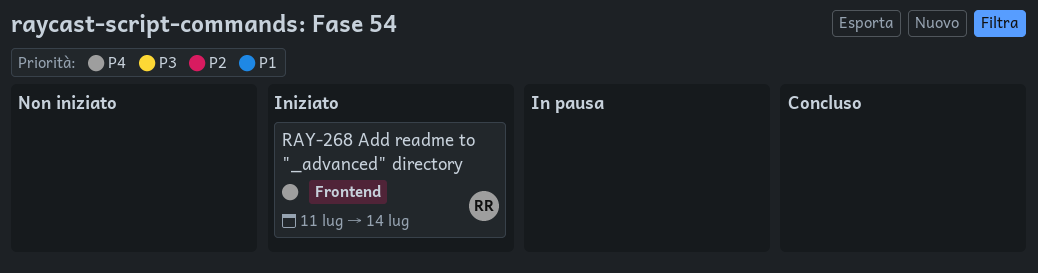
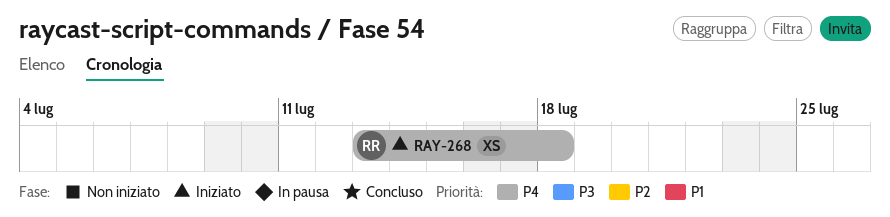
RAY-268, start: Jul 11 -> Jul 13
RAY-268, due: Jul 14 -> Jul 18

